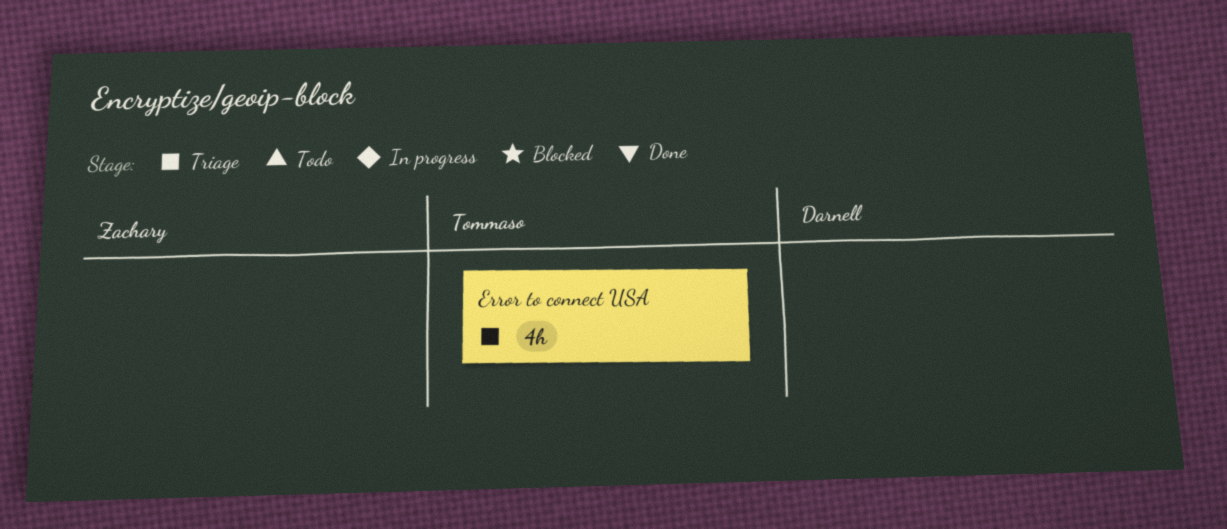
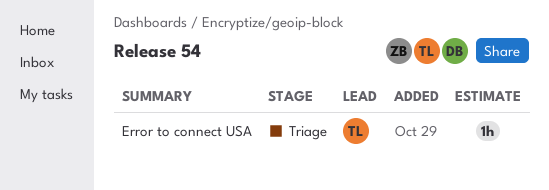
Error to connect USA, estimate: 4h -> 1h

